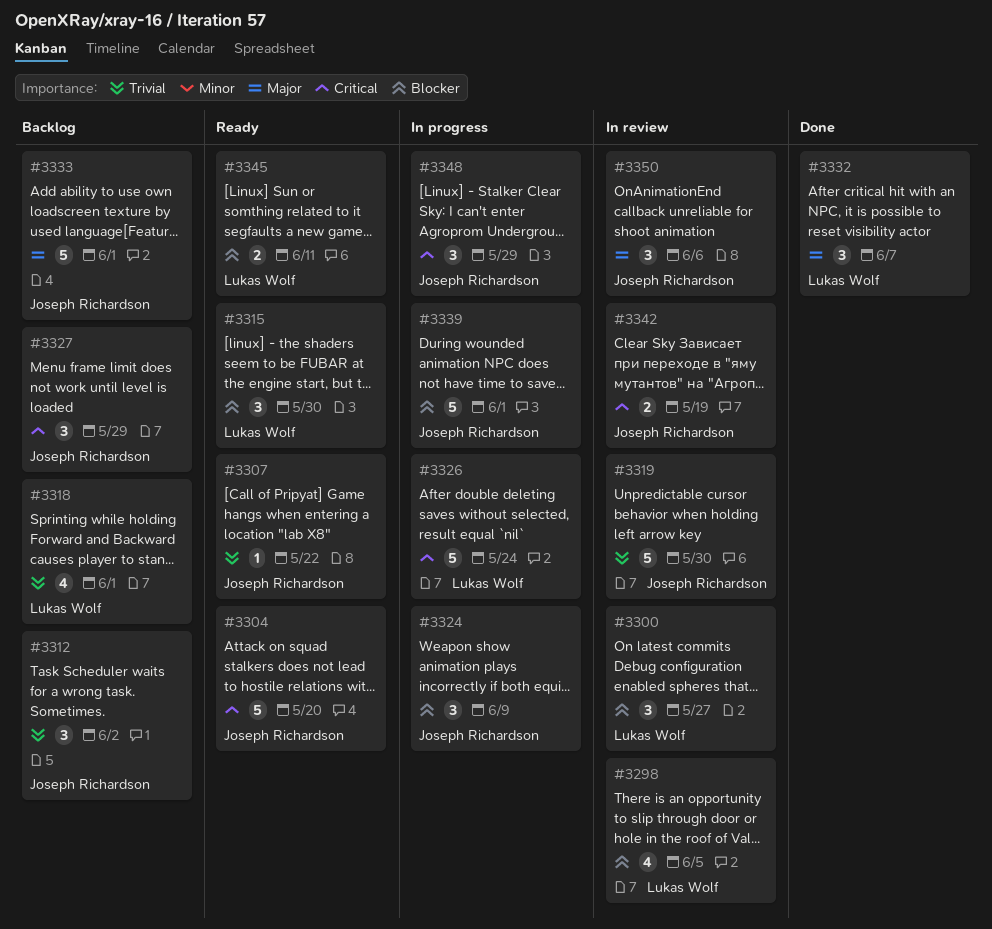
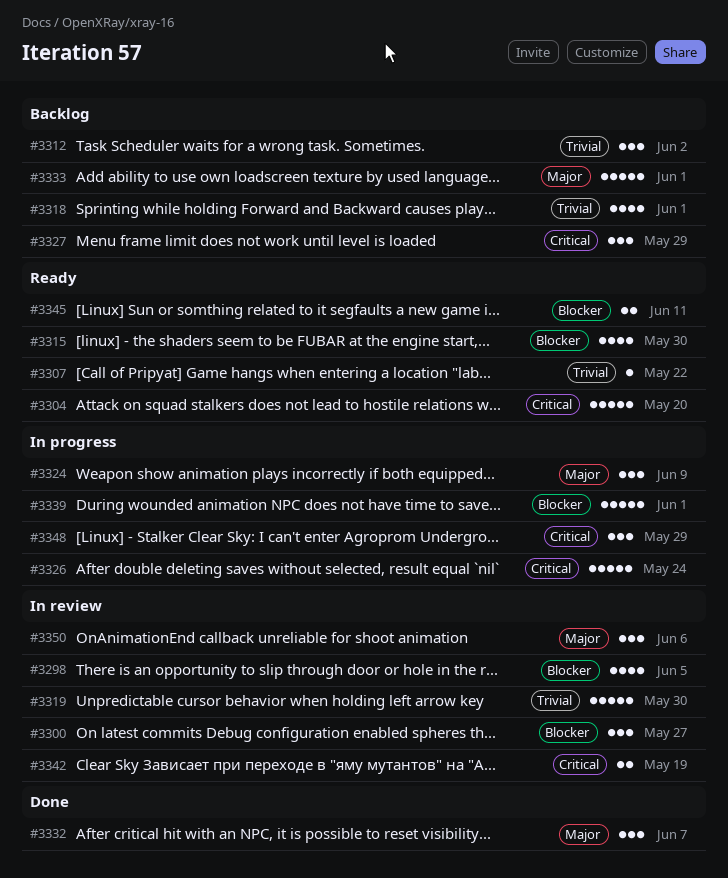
#3315, estimate: 3 -> 4
#3324, priority: Blocker -> Major

